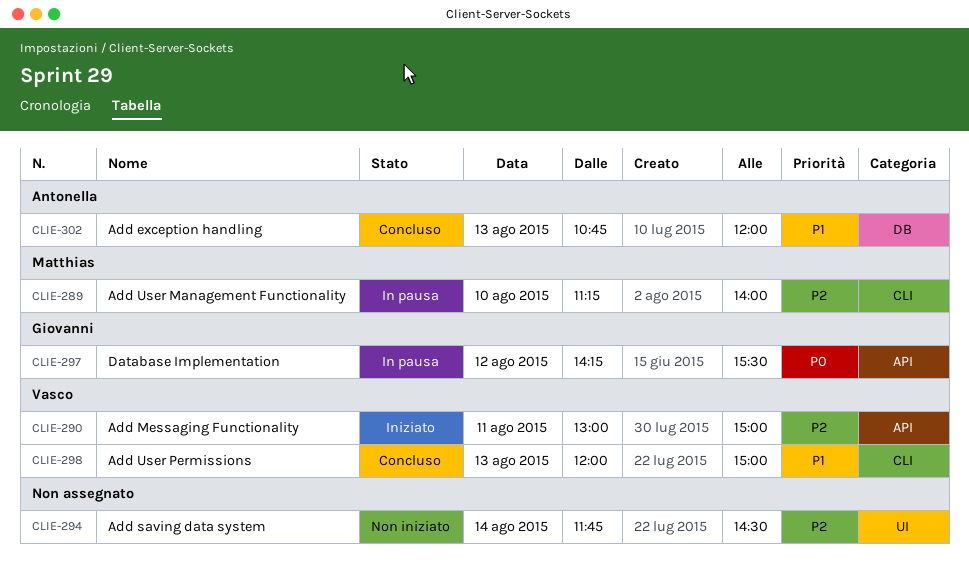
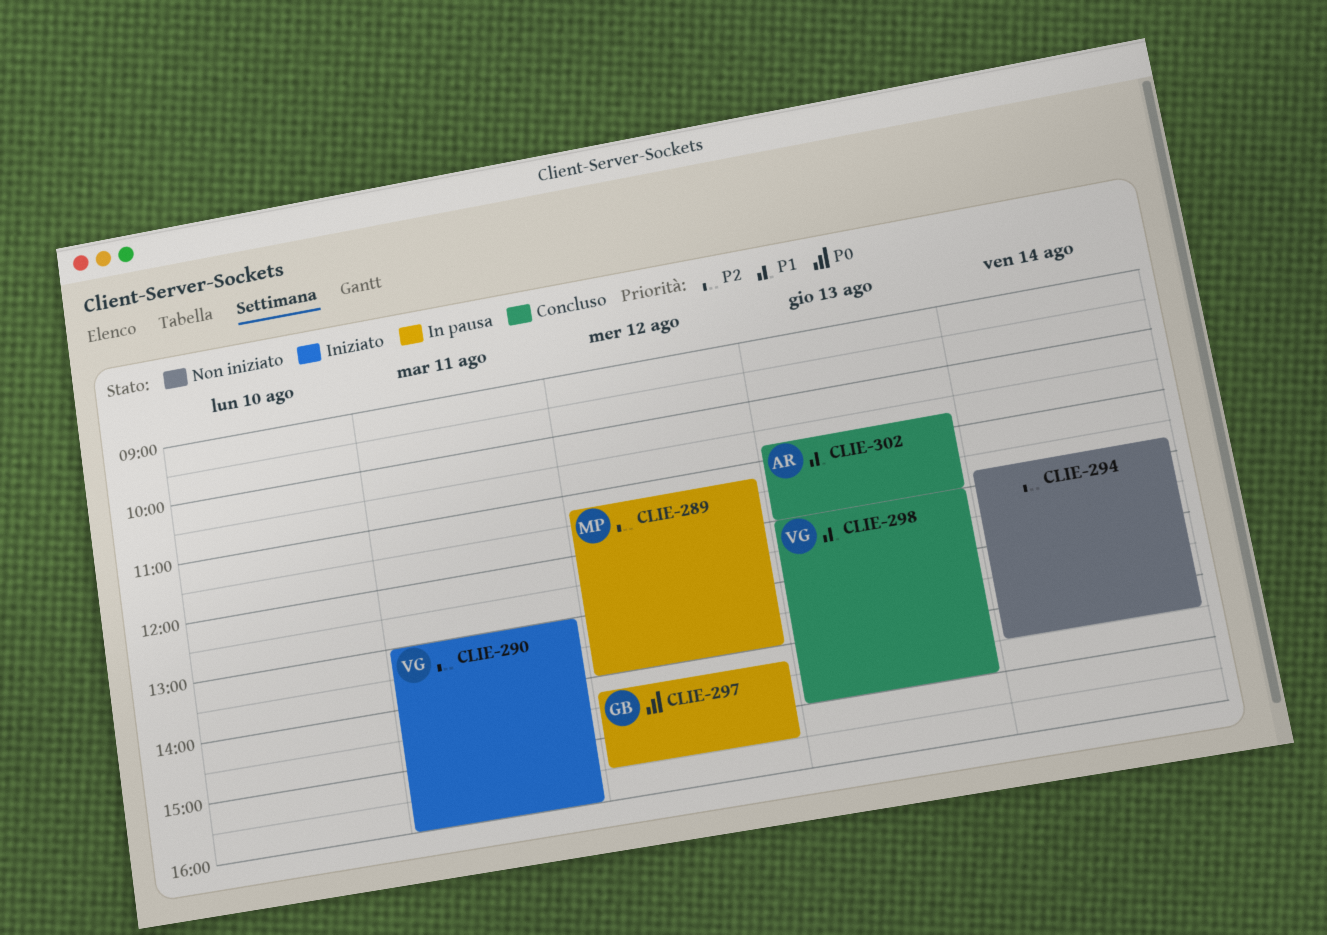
CLIE-289, day: Aug 10 -> Aug 12
CLIE-290, ends: 15:00 -> 16:00

